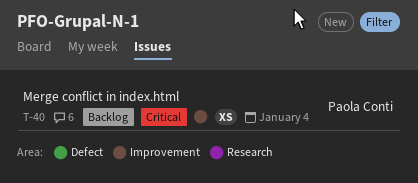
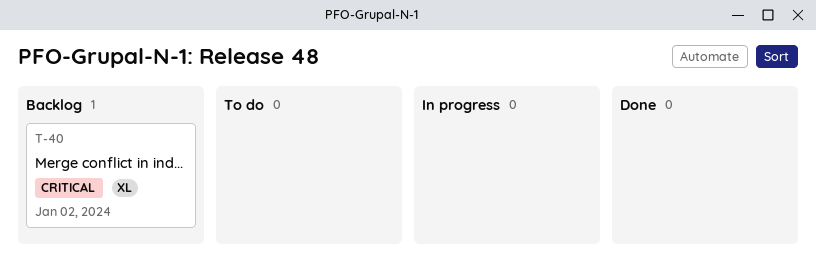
T-40, estimate: XS -> XL
T-40, due: Jan 4 -> Jan 2

